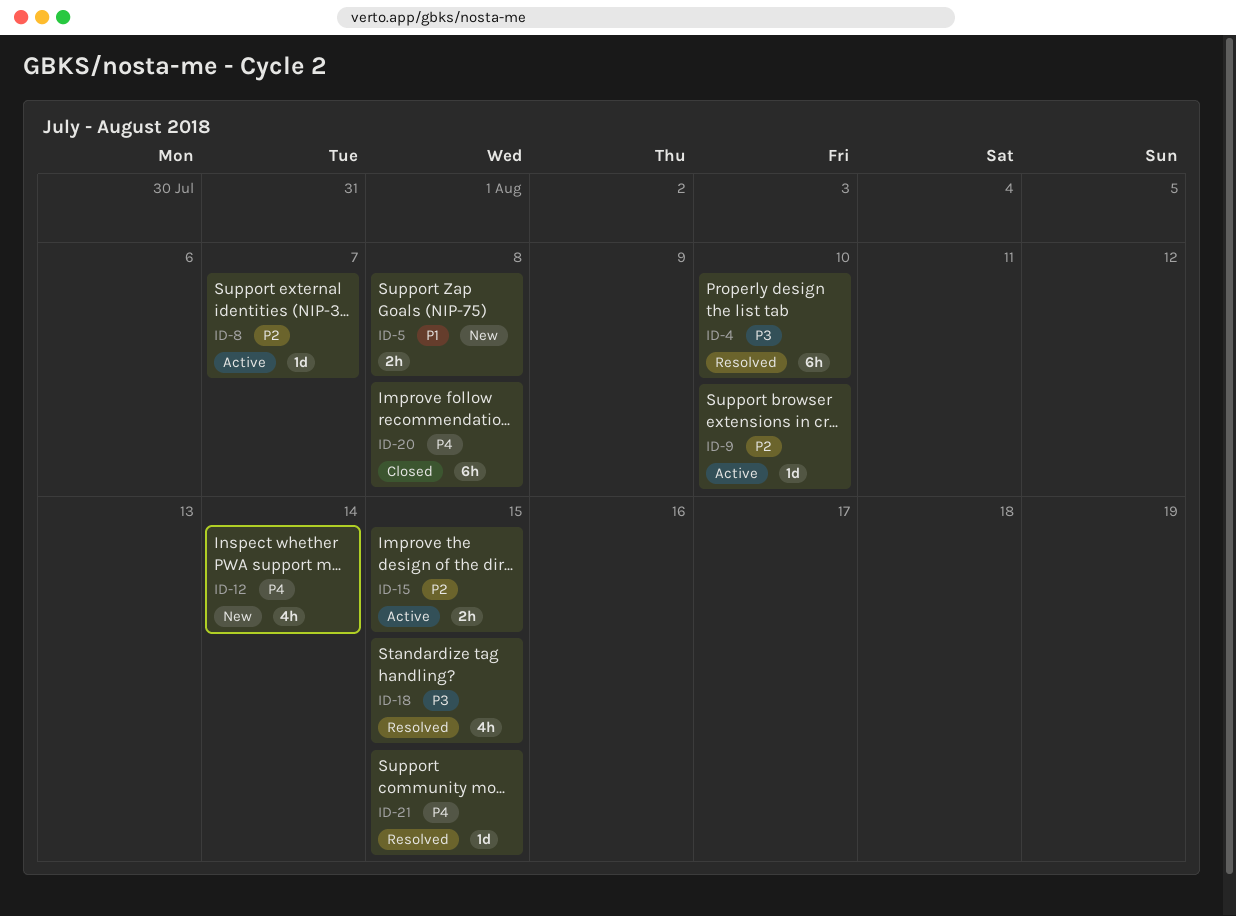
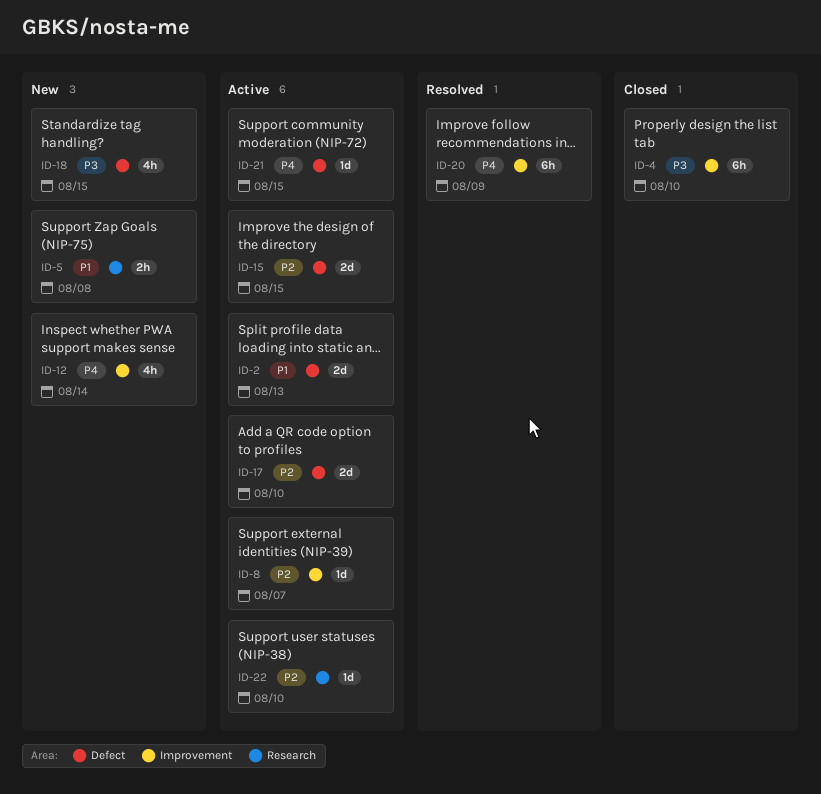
ID-2: none -> present
ID-4, status: Resolved -> Closed
ID-9: present -> none
ID-15, estimate: 2h -> 2d
ID-17: none -> present
ID-18, status: Resolved -> New
ID-20, status: Closed -> Resolved
ID-20, due: Aug 8 -> Aug 9
ID-21, status: Resolved -> Active
ID-22: none -> present

